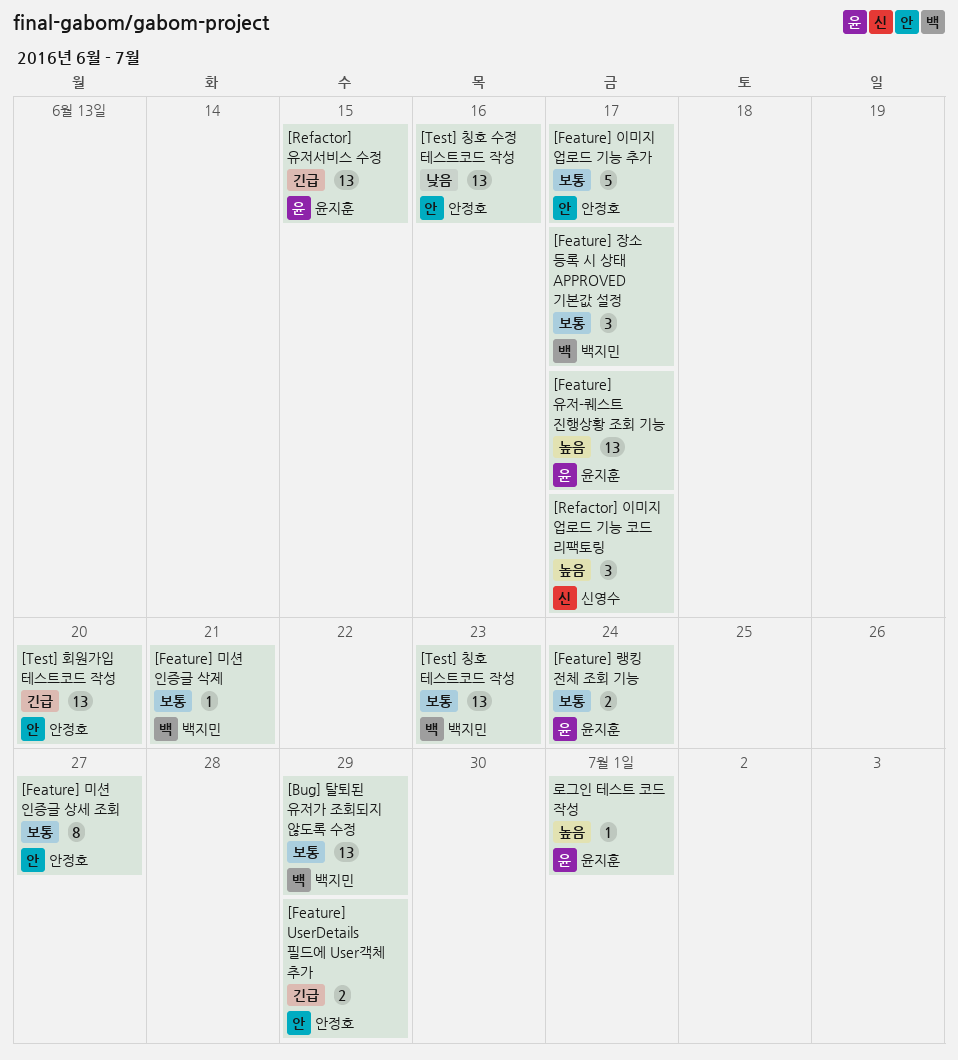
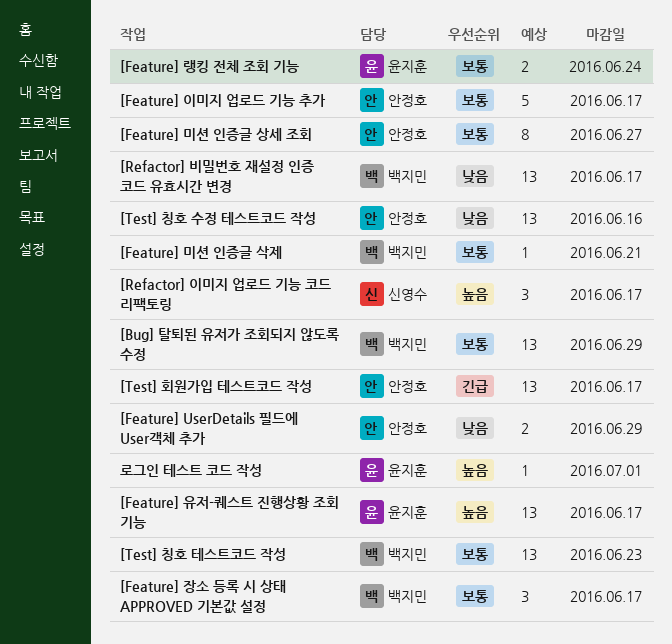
[Feature] UserDetails 필드에 User객체 추가, priority: 긴급 -> 낮음
[Refactor] 비밀번호 재설정 인증 코드 유효시간 변경: none -> present
[Refactor] 유저서비스 수정: present -> none
[Test] 회원가입 테스트코드 작성, due: Jun 20 -> Jun 17

